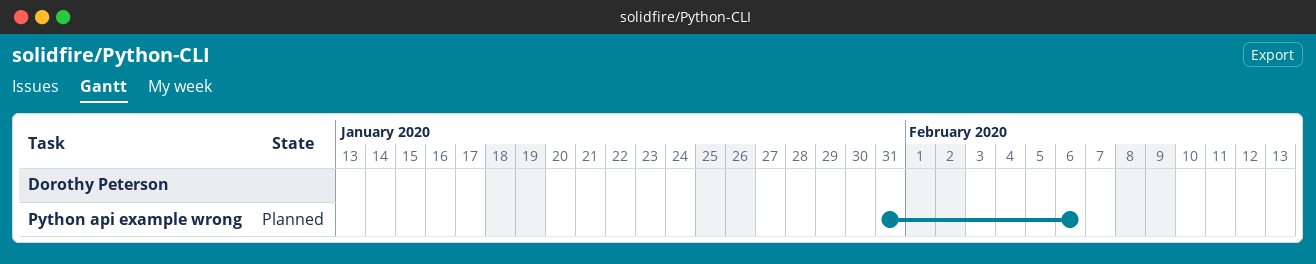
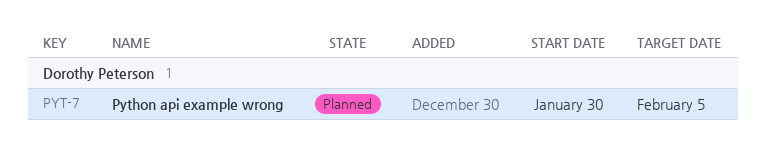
Python api example wrong, start: Jan 31 -> Jan 30
Python api example wrong, due: Feb 6 -> Feb 5

